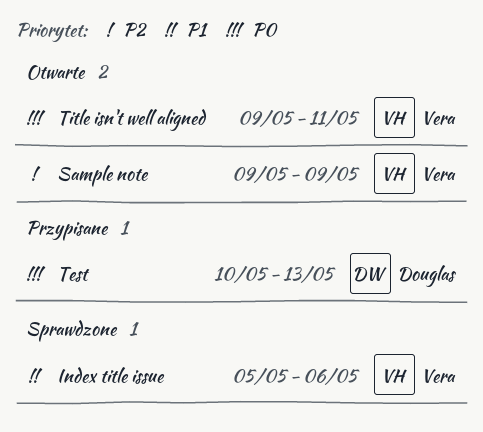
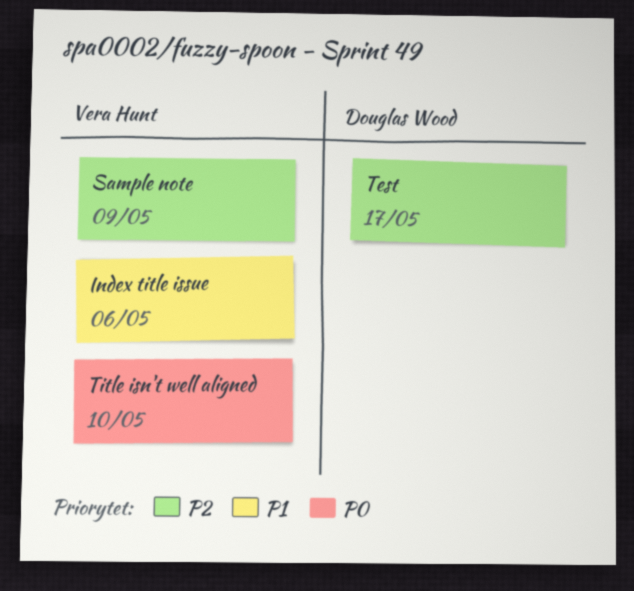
Test, priority: P0 -> P2
Test, due: May 13 -> May 17
Title isn't well aligned, due: May 11 -> May 10

